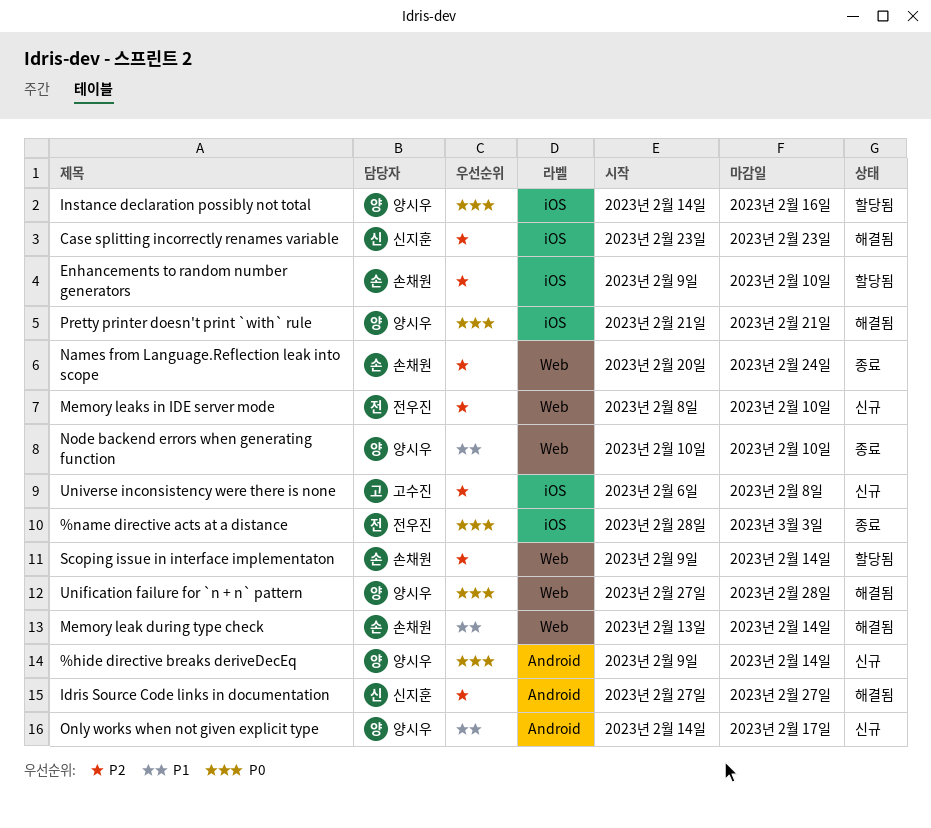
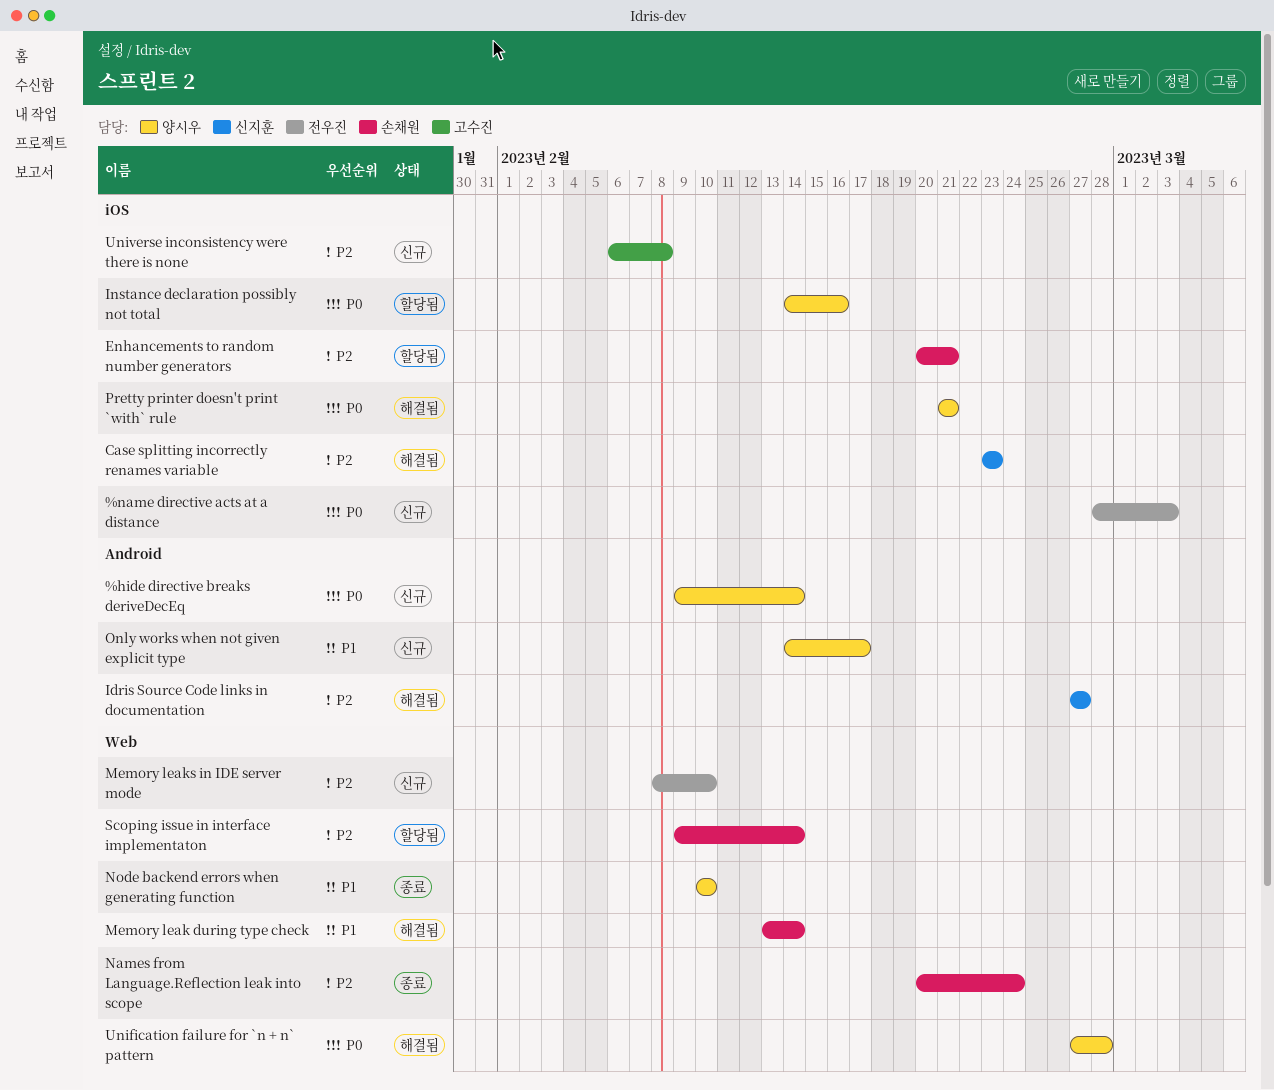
%name directive acts at a distance, status: 종료 -> 신규
Enhancements to random number generators, start: Feb 9 -> Feb 20
Enhancements to random number generators, due: Feb 10 -> Feb 21

